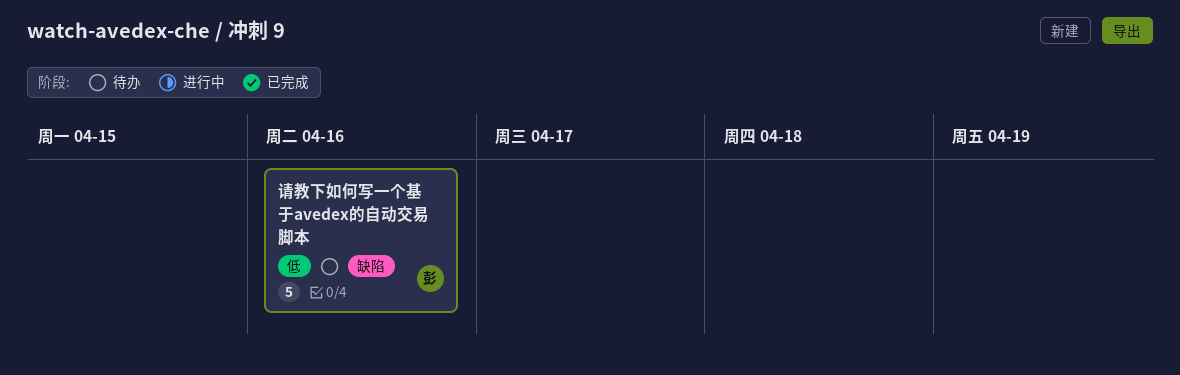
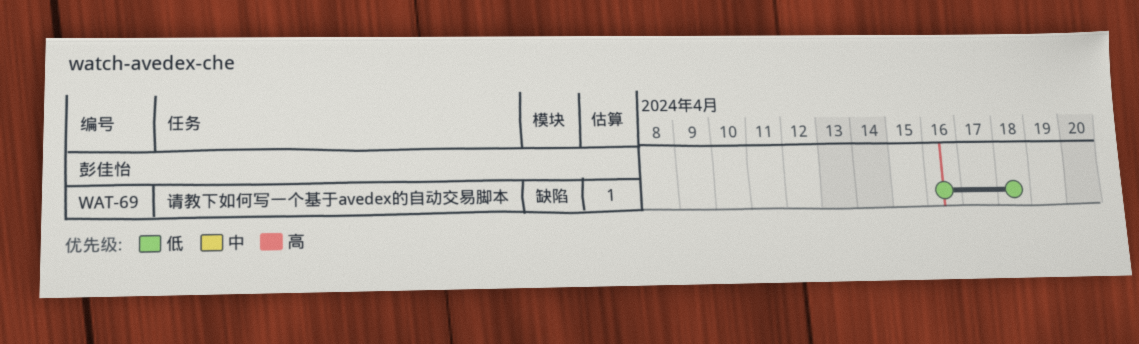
请教下如何写一个基于avedex的自动交易脚本, estimate: 5 -> 1
请教下如何写一个基于avedex的自动交易脚本, due: Apr 16 -> Apr 18

